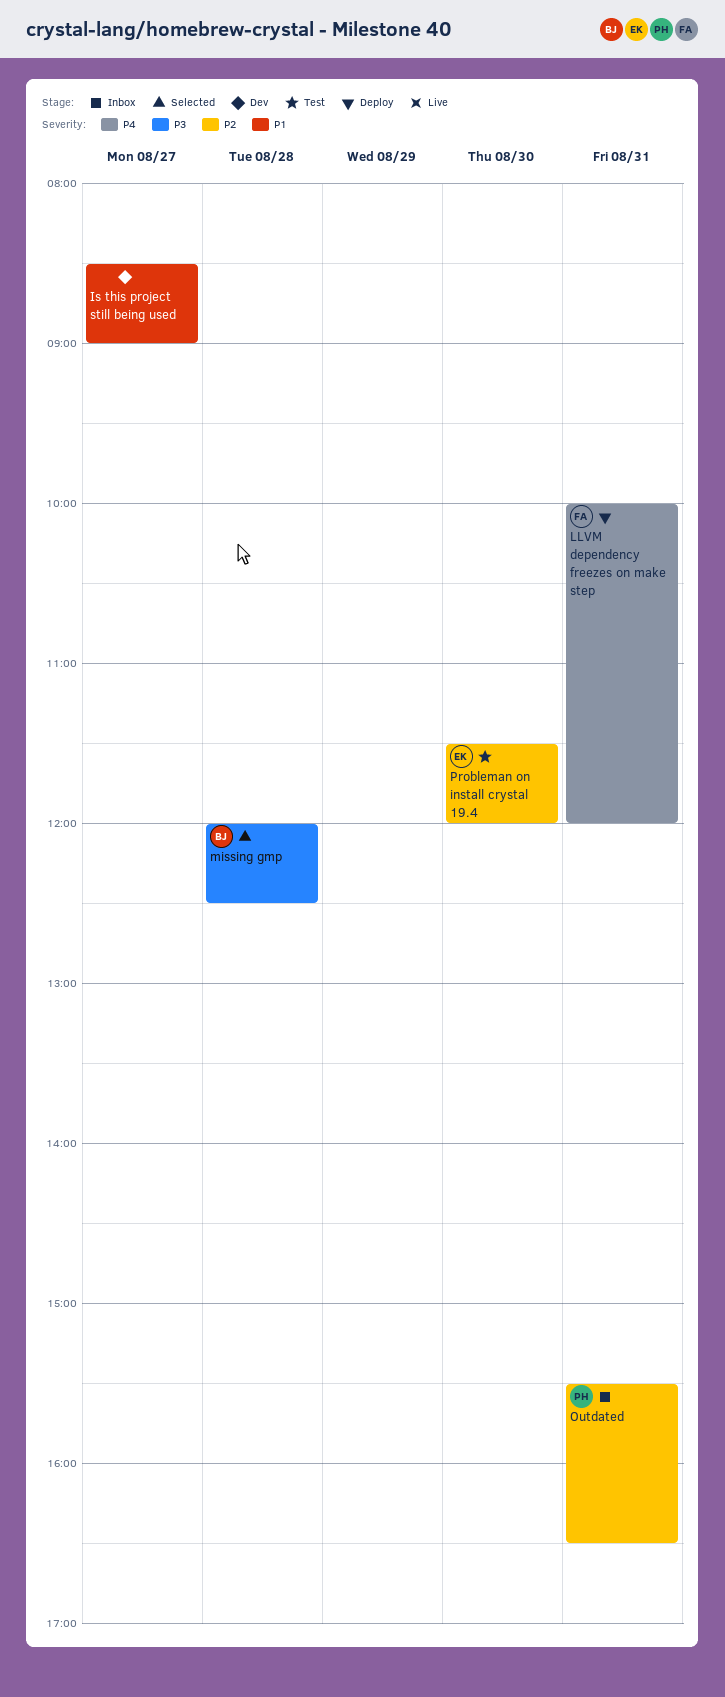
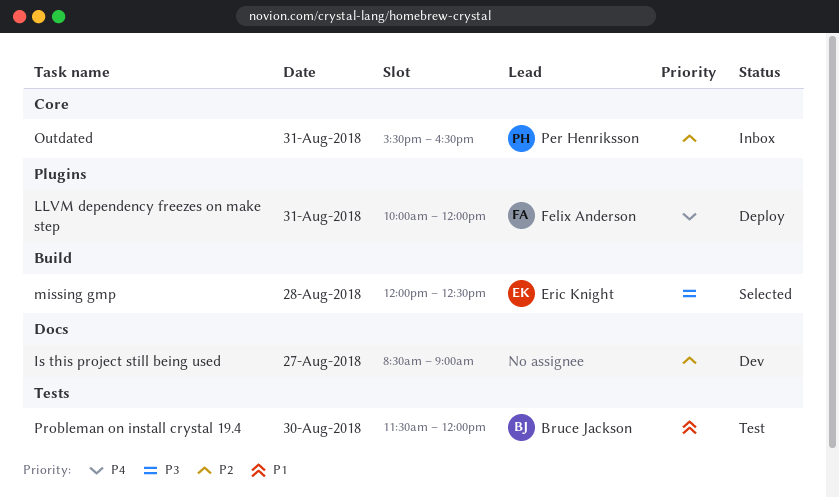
Is this project still being used, priority: P1 -> P2
missing gmp, owner: Bruce Jackson -> Eric Knight
Probleman on install crystal 19.4, owner: Eric Knight -> Bruce Jackson
Probleman on install crystal 19.4, priority: P2 -> P1

